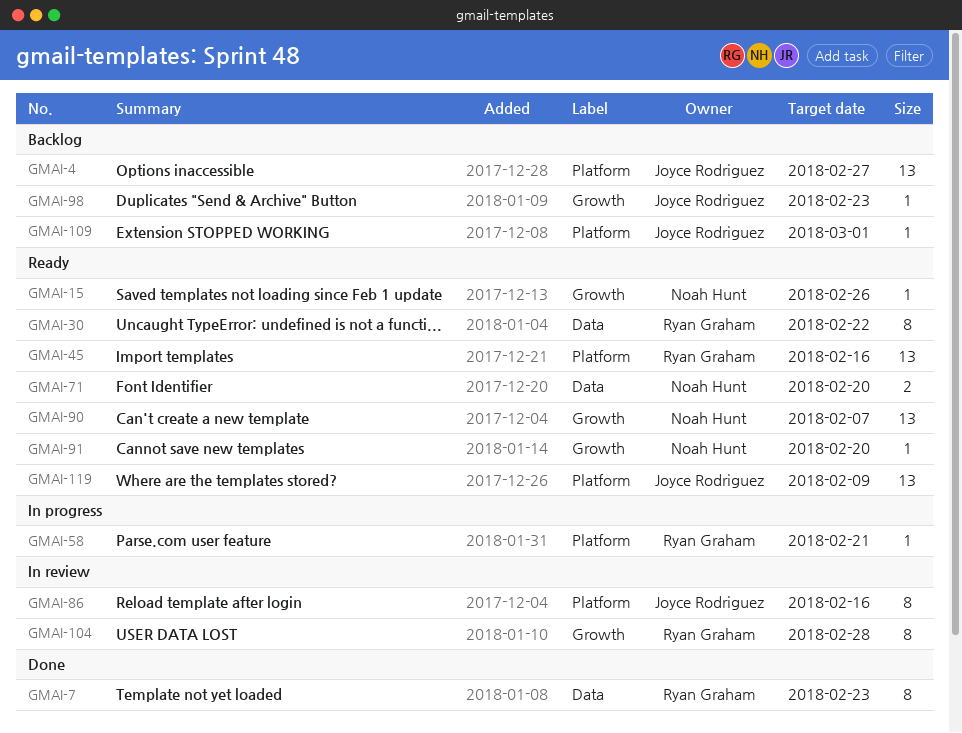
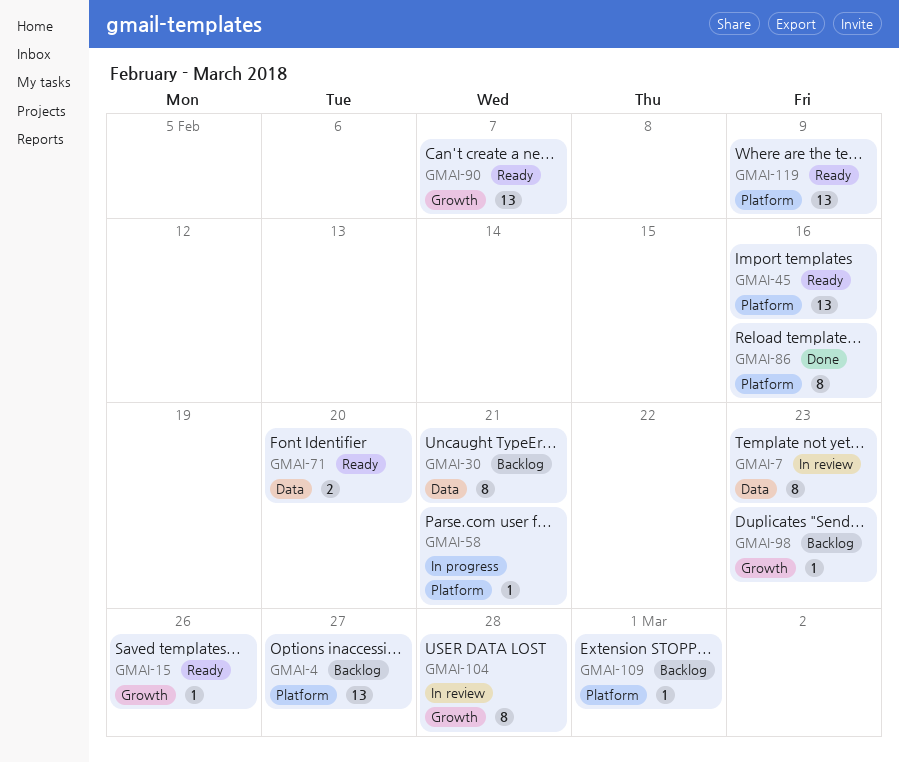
GMAI-7, status: Done -> In review
GMAI-30, status: Ready -> Backlog
GMAI-30, due: Feb 22 -> Feb 21
GMAI-86, status: In review -> Done
GMAI-91: present -> none

